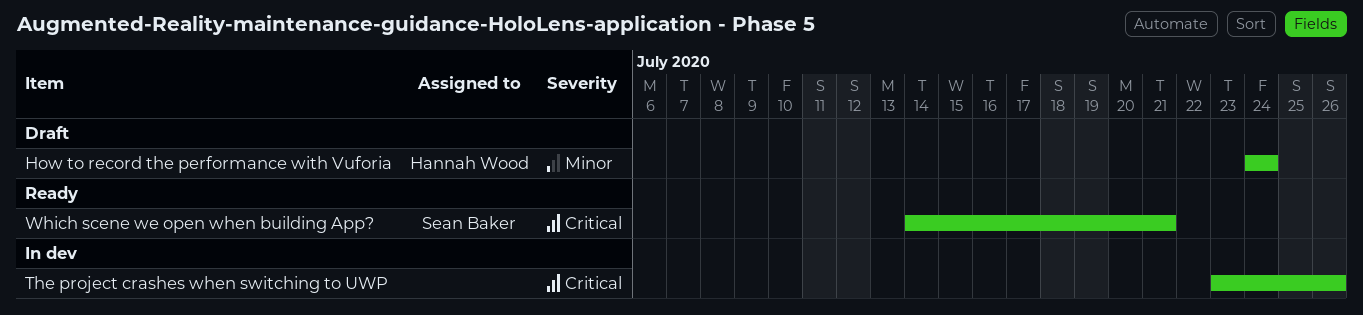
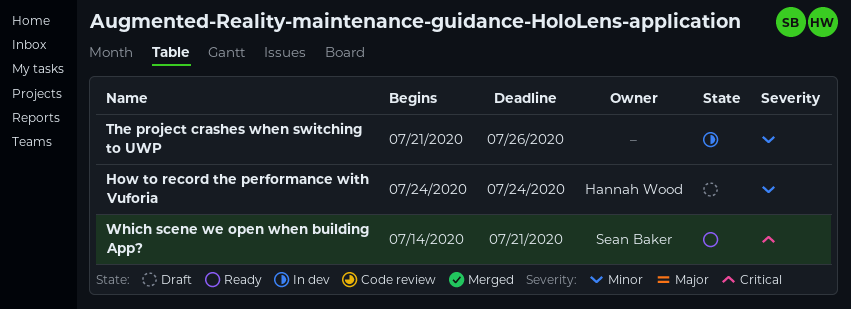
The project crashes when switching to UWP, priority: Critical -> Minor
The project crashes when switching to UWP, start: Jul 23 -> Jul 21

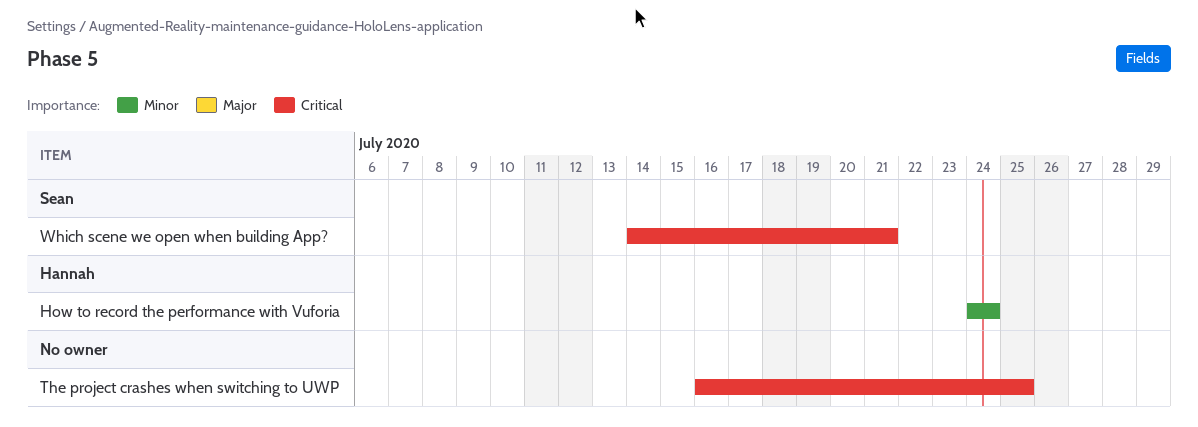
The project crashes when switching to UWP, priority: Minor -> Critical
The project crashes when switching to UWP, start: Jul 21 -> Jul 16
The project crashes when switching to UWP, due: Jul 26 -> Jul 25

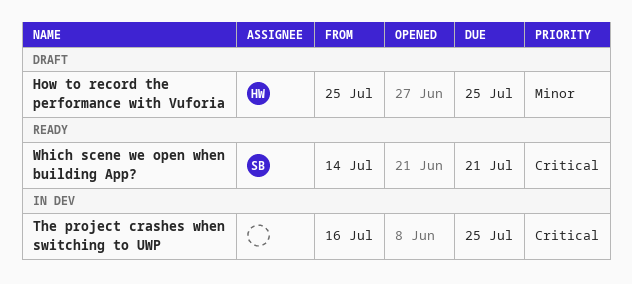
How to record the performance with Vuforia, start: Jul 24 -> Jul 25
How to record the performance with Vuforia, due: Jul 24 -> Jul 25

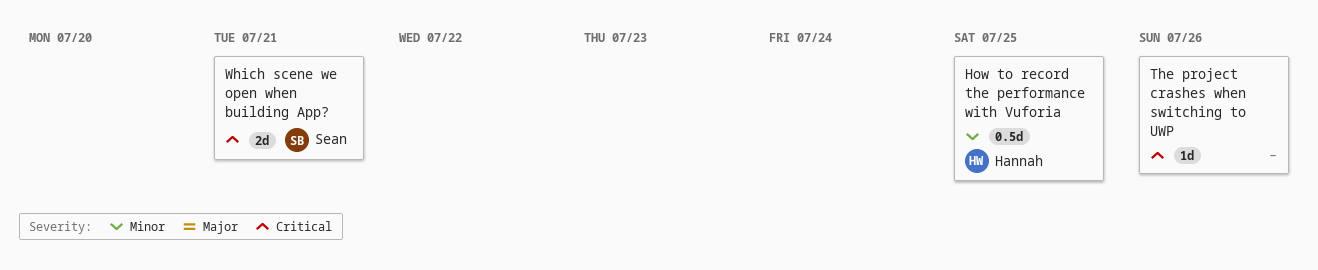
The project crashes when switching to UWP, due: Jul 25 -> Jul 26

